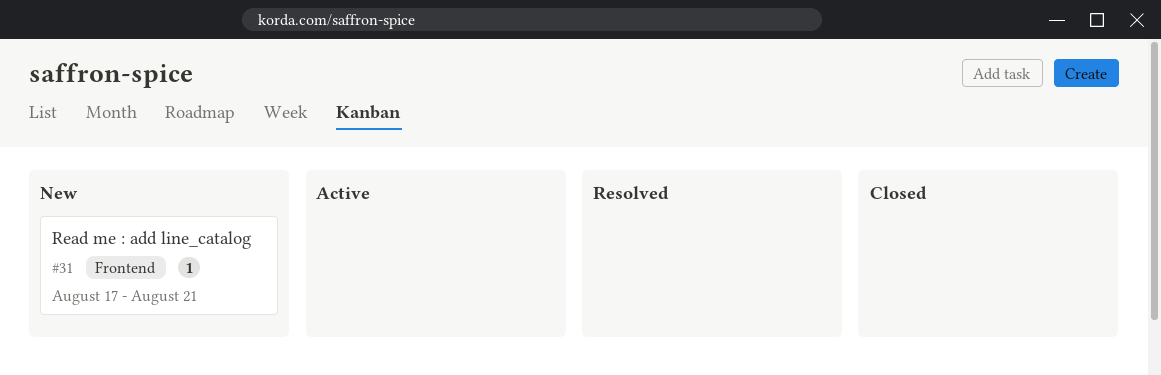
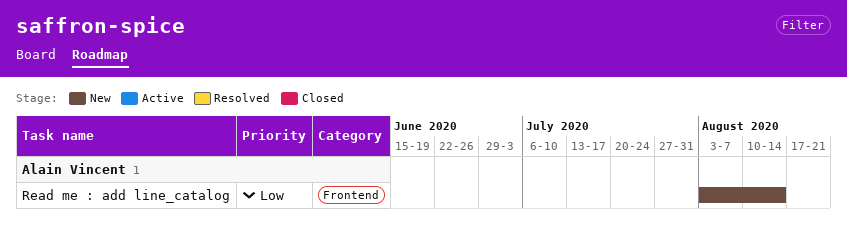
Read me : add line_catalog, start: Aug 17 -> Aug 3
Read me : add line_catalog, due: Aug 21 -> Aug 14

